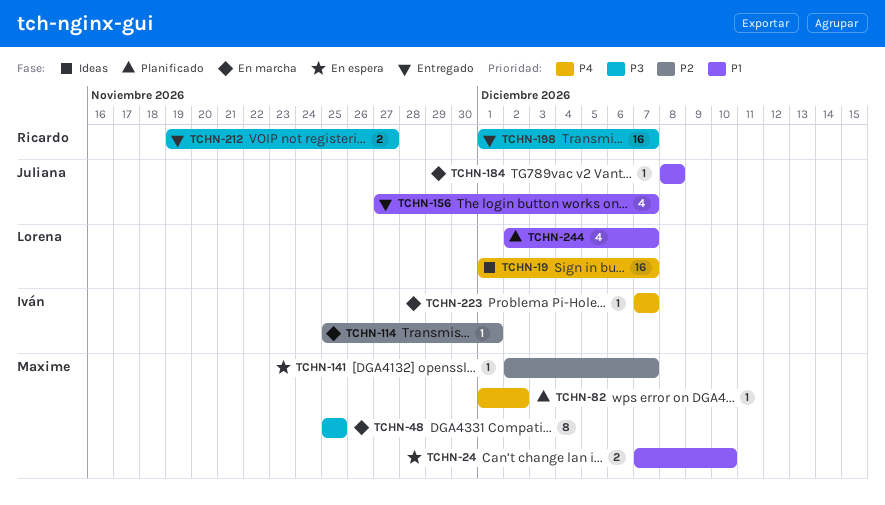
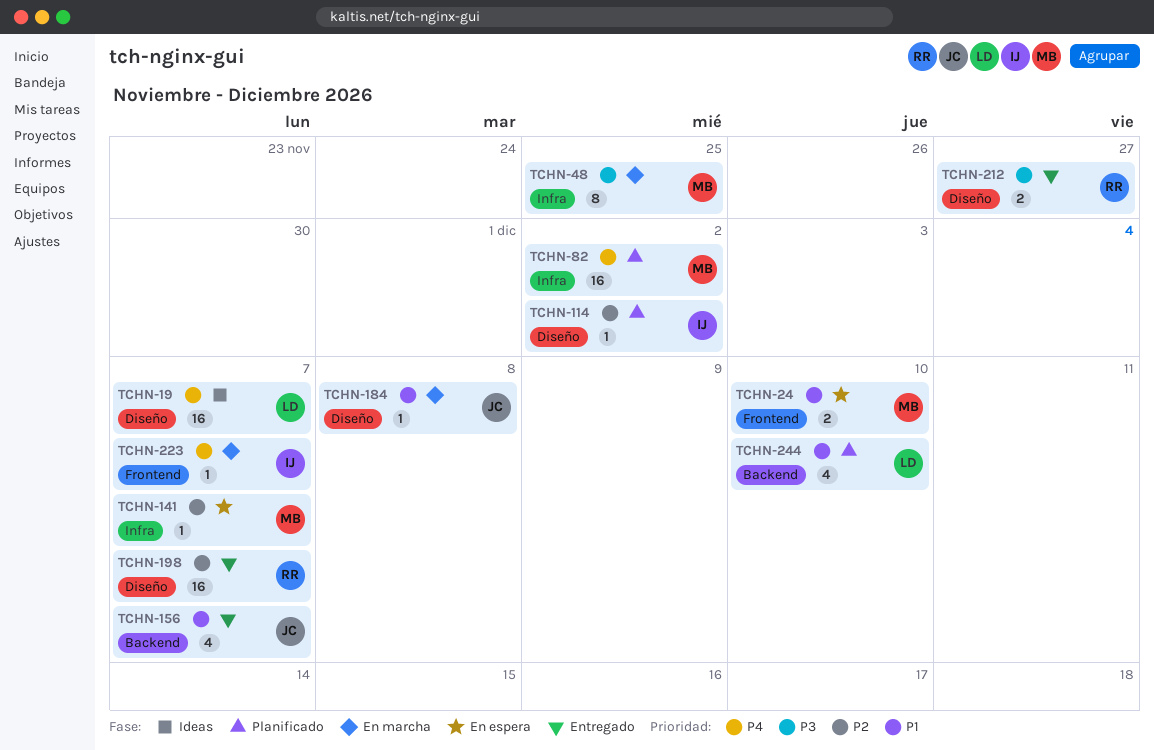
TCHN-82, estimate: 1 -> 16
TCHN-114, status: En marcha -> Planificado
TCHN-114, due: Dec 1 -> Dec 2
TCHN-198, priority: P3 -> P2
TCHN-244, due: Dec 7 -> Dec 10

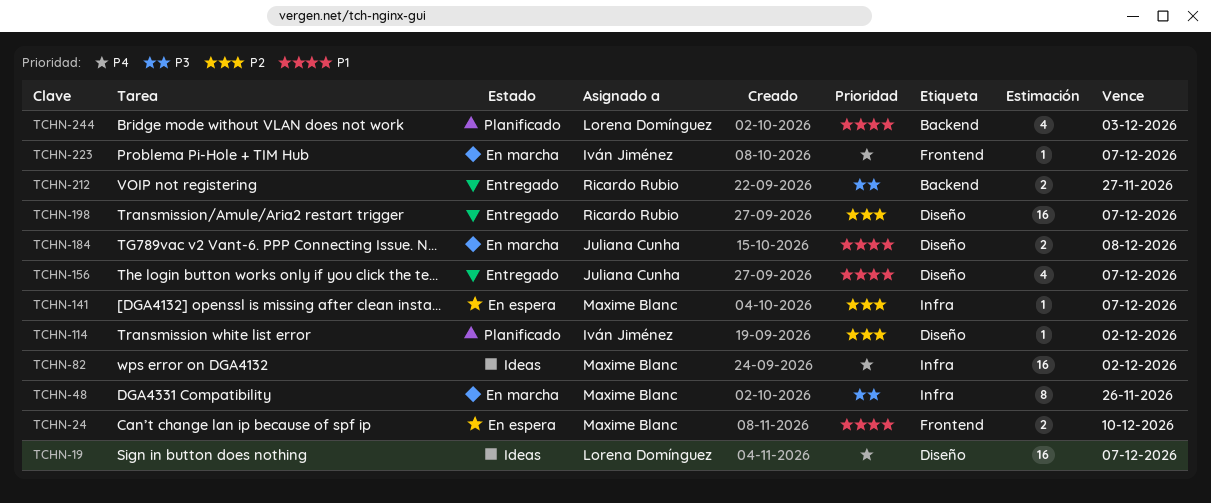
TCHN-48, due: Nov 25 -> Nov 26
TCHN-82, status: Planificado -> Ideas
TCHN-156, label: Backend -> Diseño
TCHN-184, estimate: 1 -> 2
TCHN-212, label: Diseño -> Backend
TCHN-244, due: Dec 10 -> Dec 3

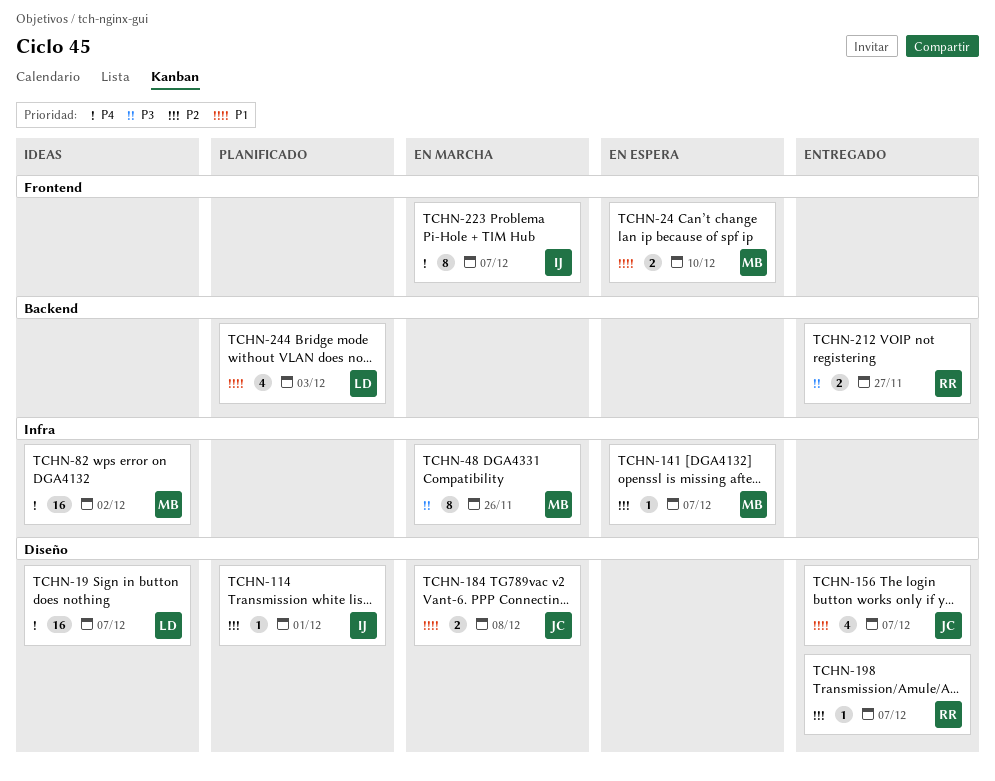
TCHN-114, due: Dec 2 -> Dec 1
TCHN-198, estimate: 16 -> 1
TCHN-223, estimate: 1 -> 8

